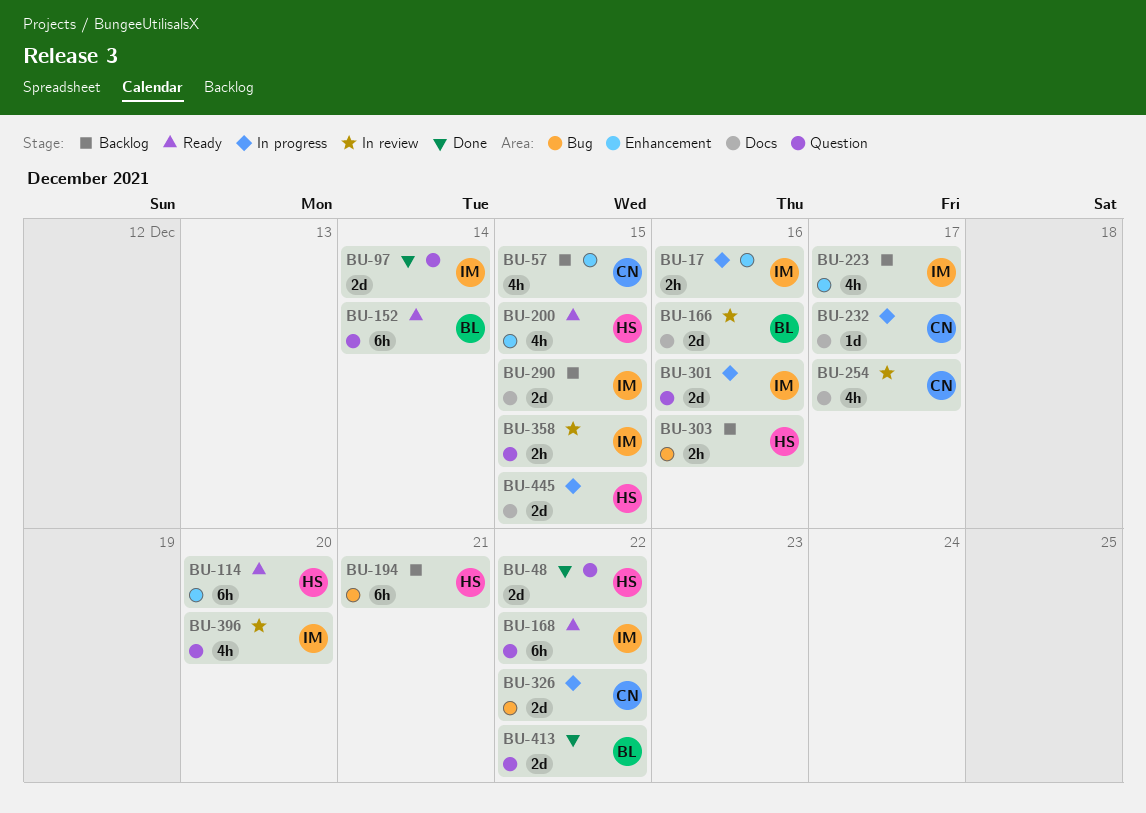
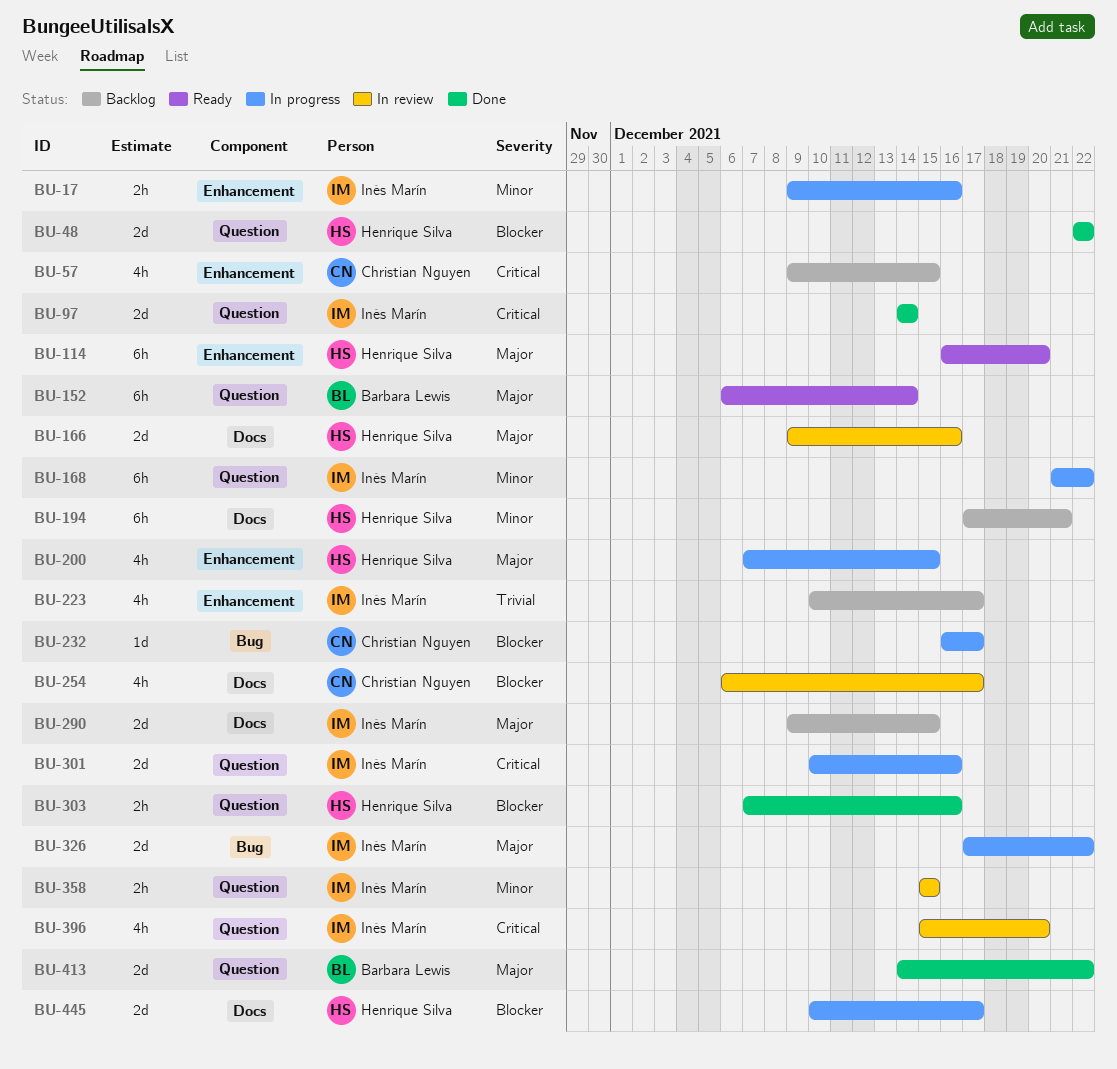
BU-166, owner: Barbara Lewis -> Henrique Silva
BU-168, status: Ready -> In progress
BU-194, label: Bug -> Docs
BU-200, status: Ready -> In progress
BU-232, label: Docs -> Bug
BU-303, status: Backlog -> Done
BU-303, label: Bug -> Question
BU-326, owner: Christian Nguyen -> Inés Marín
BU-445, due: Dec 15 -> Dec 17

